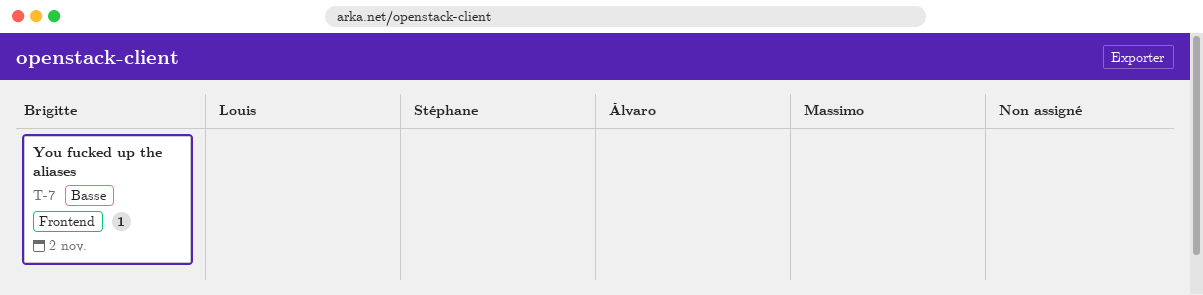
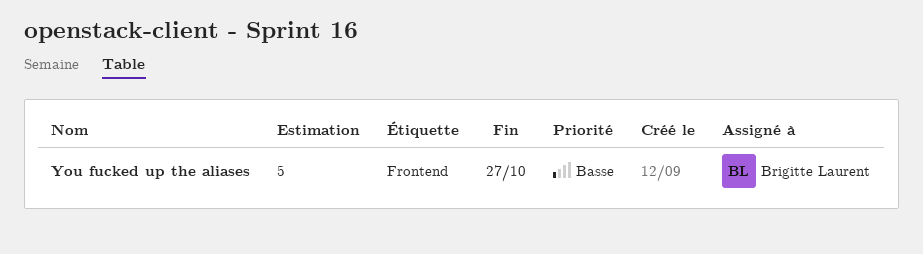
You fucked up the aliases, estimate: 1 -> 5
You fucked up the aliases, due: Nov 2 -> Oct 27

